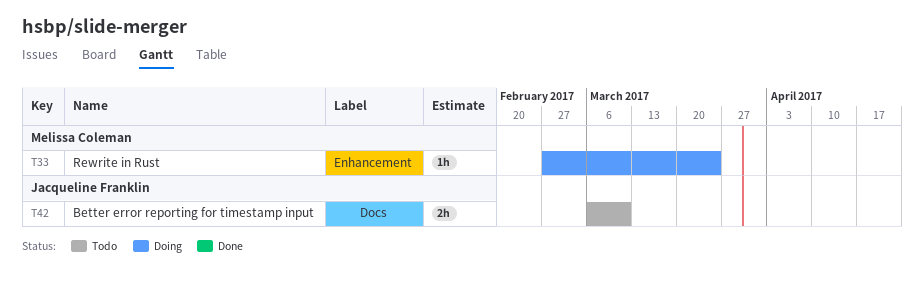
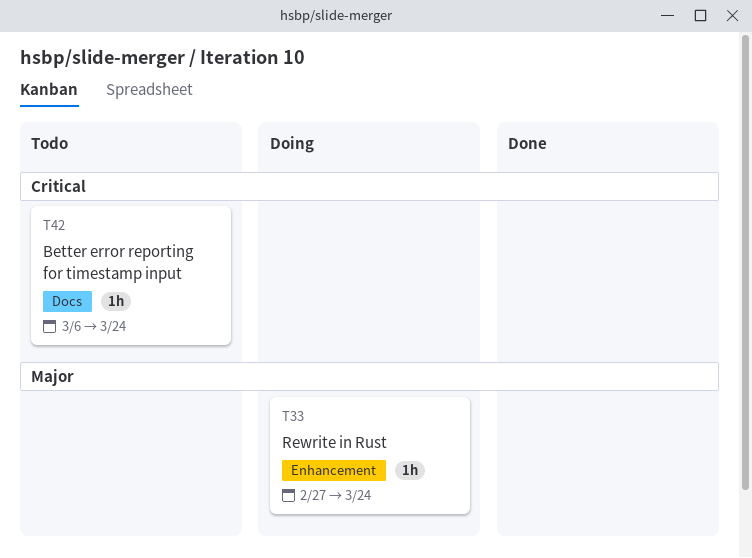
T42, estimate: 2h -> 1h
T42, due: Mar 10 -> Mar 24

